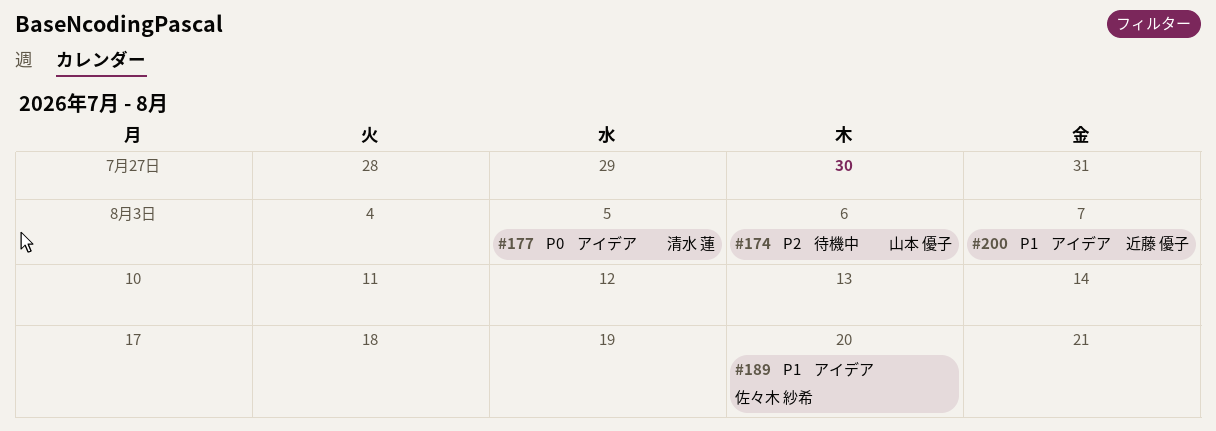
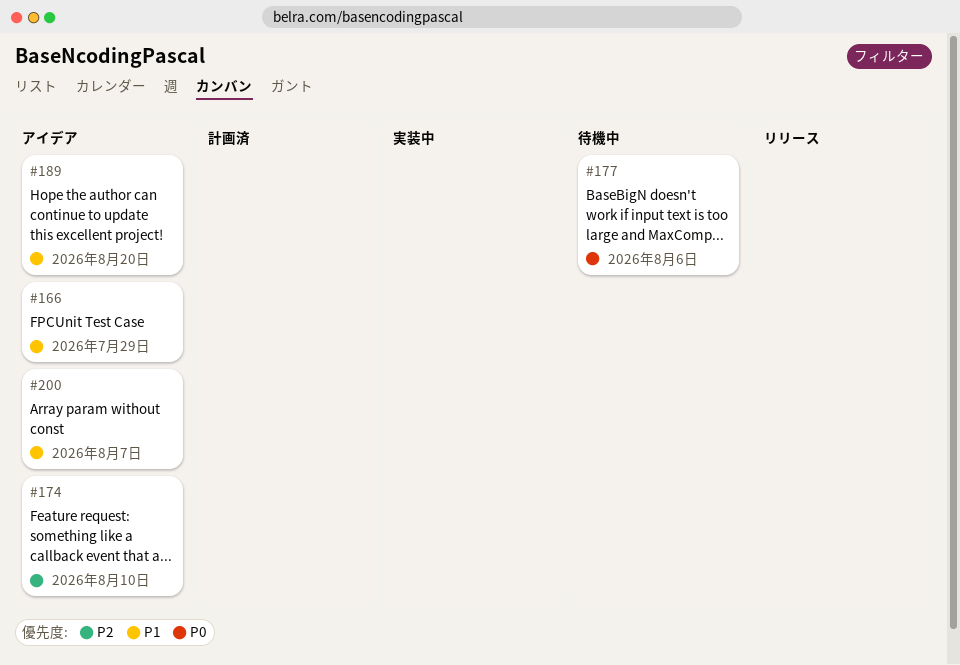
#166: none -> present
#174, status: 待機中 -> アイデア
#174, due: Aug 6 -> Aug 10
#177, status: アイデア -> 待機中
#177, due: Aug 5 -> Aug 6

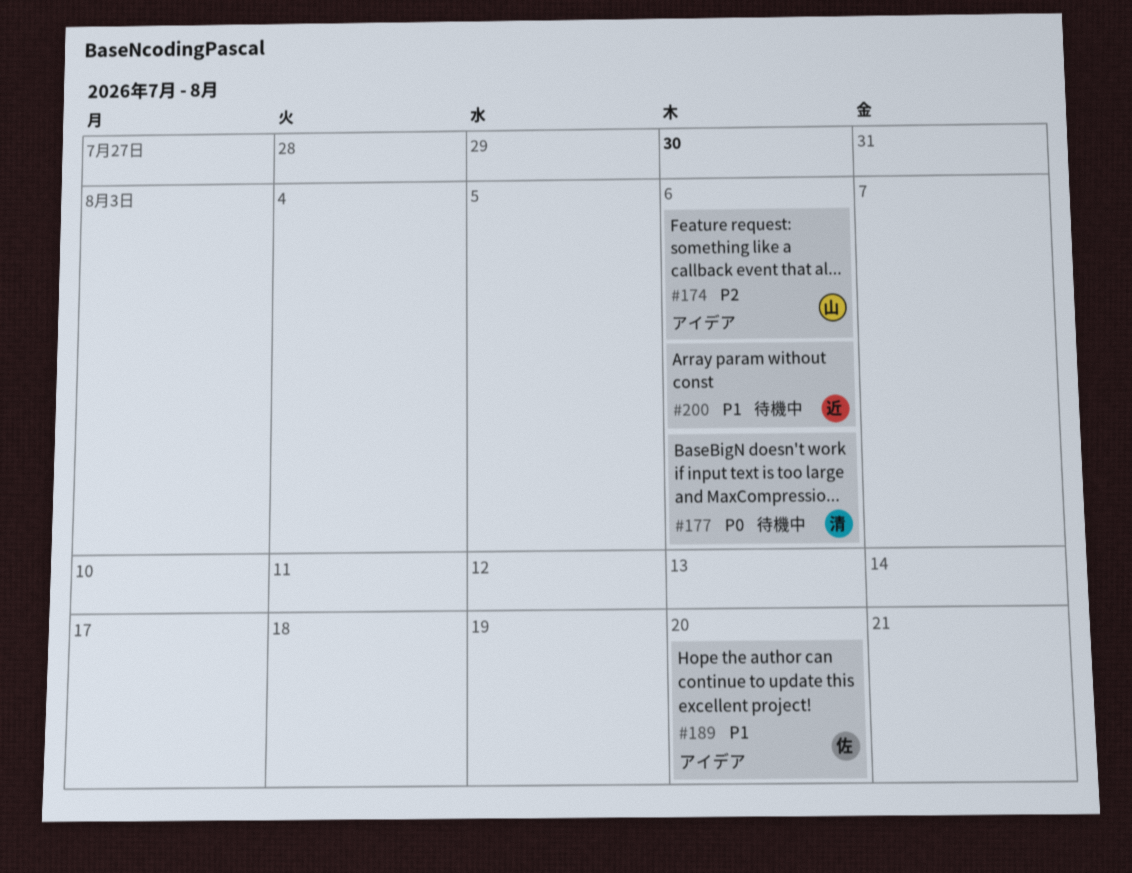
#166: present -> none
#174, due: Aug 10 -> Aug 6
#200, status: アイデア -> 待機中
#200, due: Aug 7 -> Aug 6

